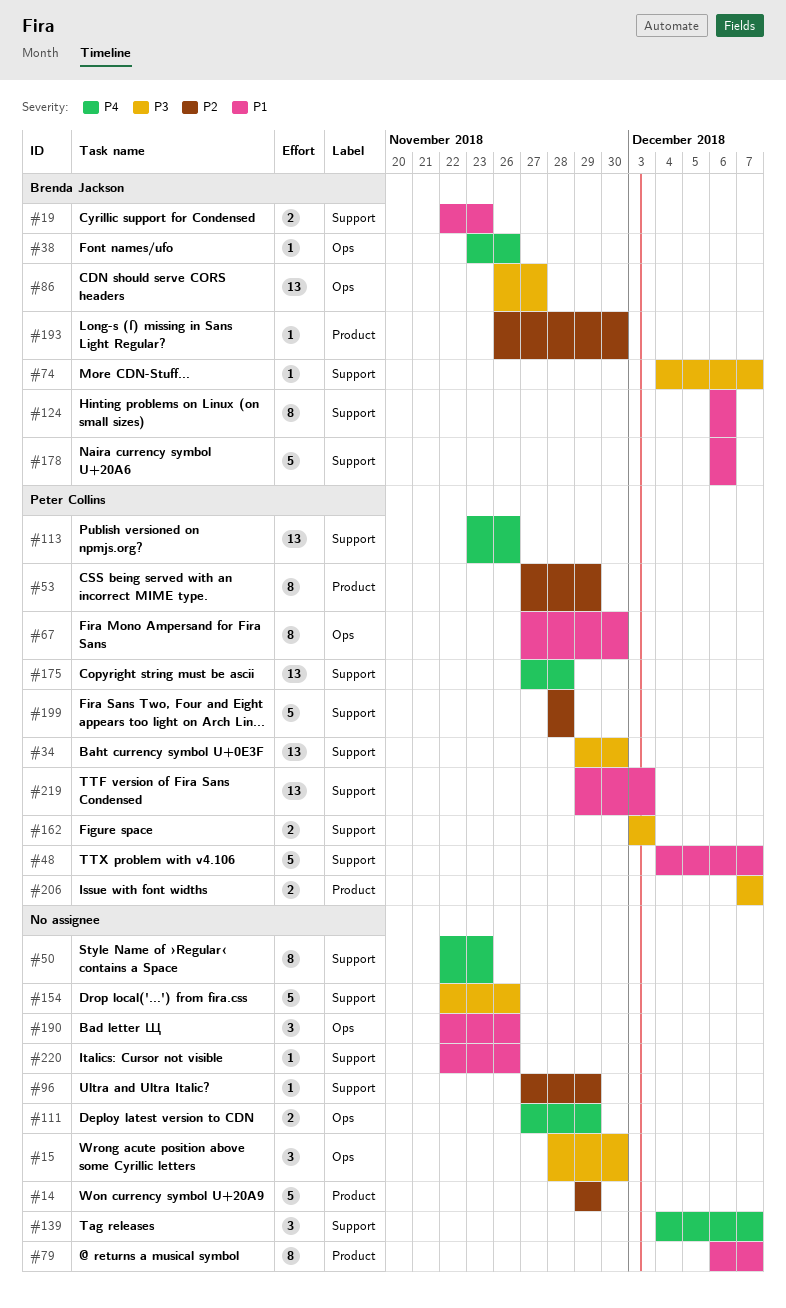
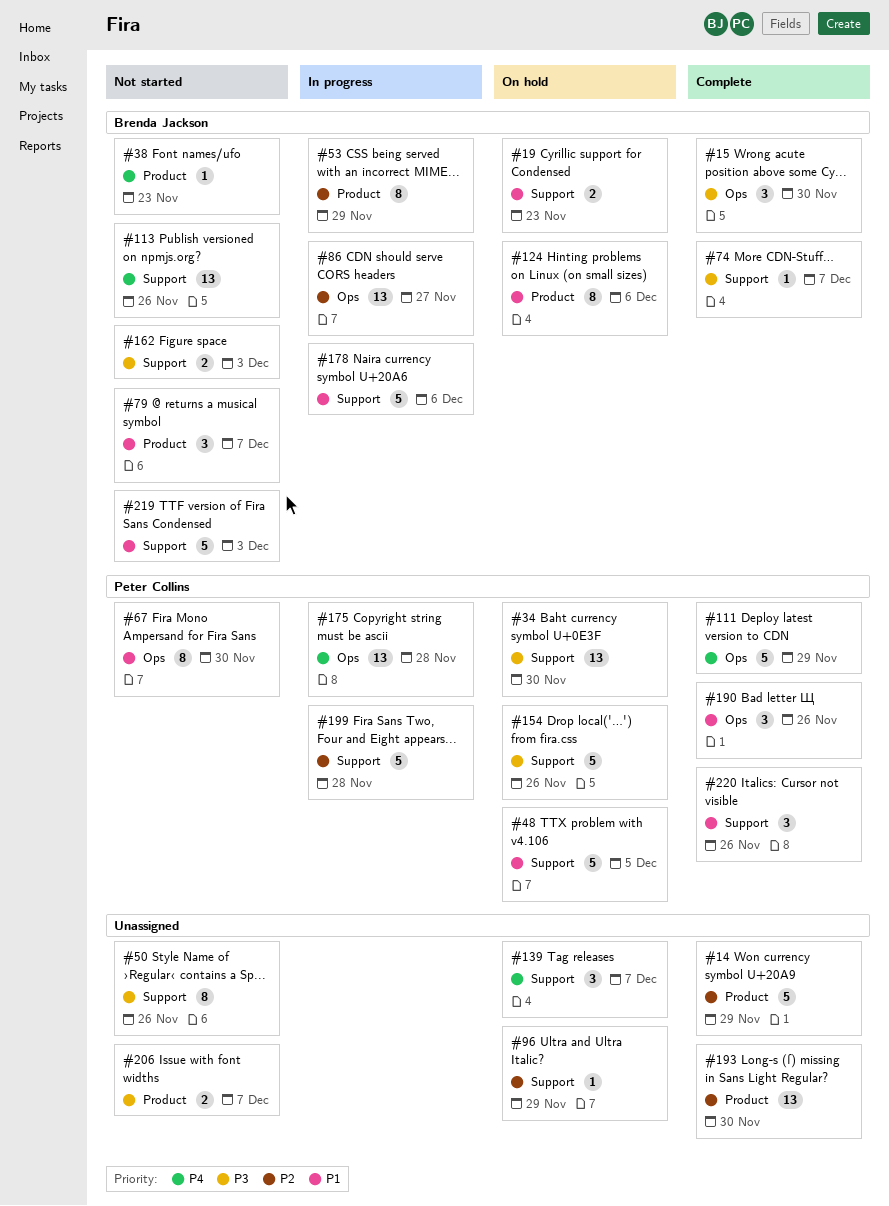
#15, owner: none -> Brenda Jackson
#38, label: Ops -> Product
#38, due: Nov 26 -> Nov 23
#48, due: Dec 7 -> Dec 5
#50, priority: P4 -> P3
#50, due: Nov 23 -> Nov 26
#53, owner: Peter Collins -> Brenda Jackson
#79, owner: none -> Brenda Jackson
#79, estimate: 8 -> 3
#86, priority: P3 -> P2
#111, owner: none -> Peter Collins
#111, estimate: 2 -> 5
#113, owner: Peter Collins -> Brenda Jackson
#124, label: Support -> Product
#154, owner: none -> Peter Collins
#162, owner: Peter Collins -> Brenda Jackson
#175, label: Support -> Ops
#190, owner: none -> Peter Collins
#193, owner: Brenda Jackson -> none
#193, estimate: 1 -> 13
#206, owner: Peter Collins -> none
#219, owner: Peter Collins -> Brenda Jackson
#219, estimate: 13 -> 5
#220, owner: none -> Peter Collins
#220, estimate: 1 -> 3

